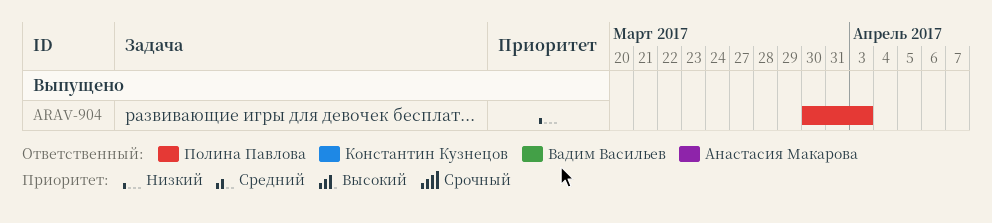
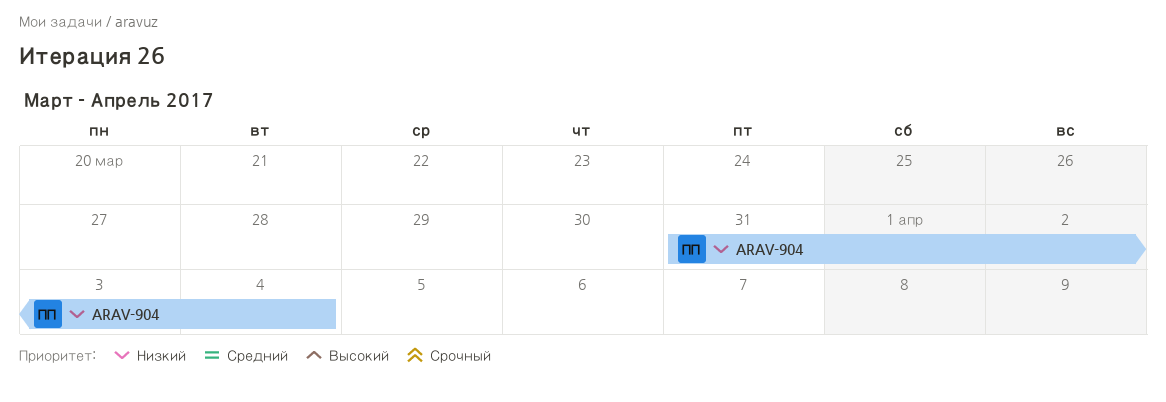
ARAV-904, start: Mar 30 -> Mar 31
ARAV-904, due: Apr 3 -> Apr 4

